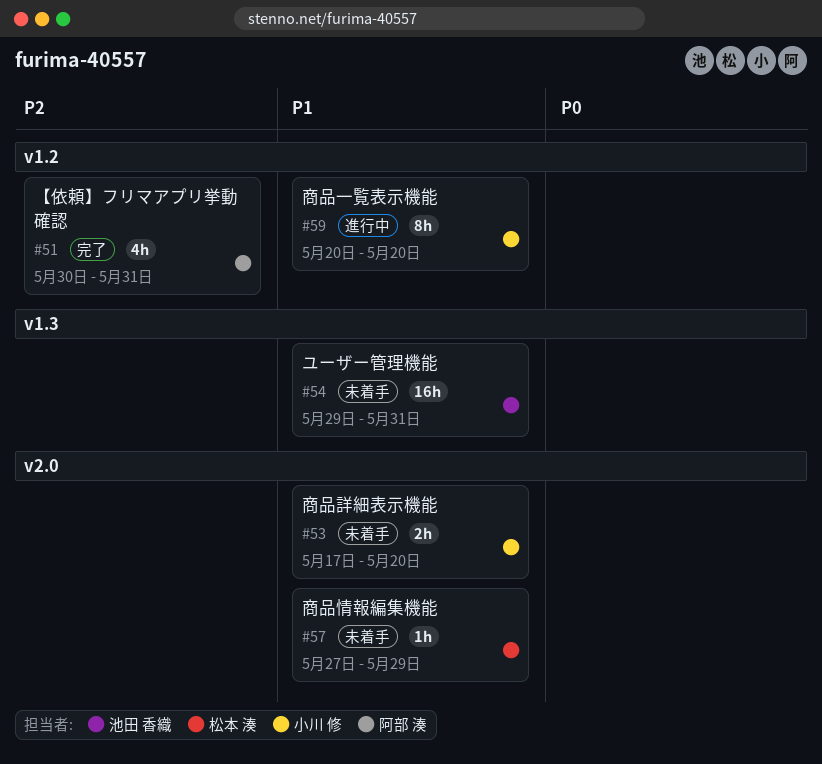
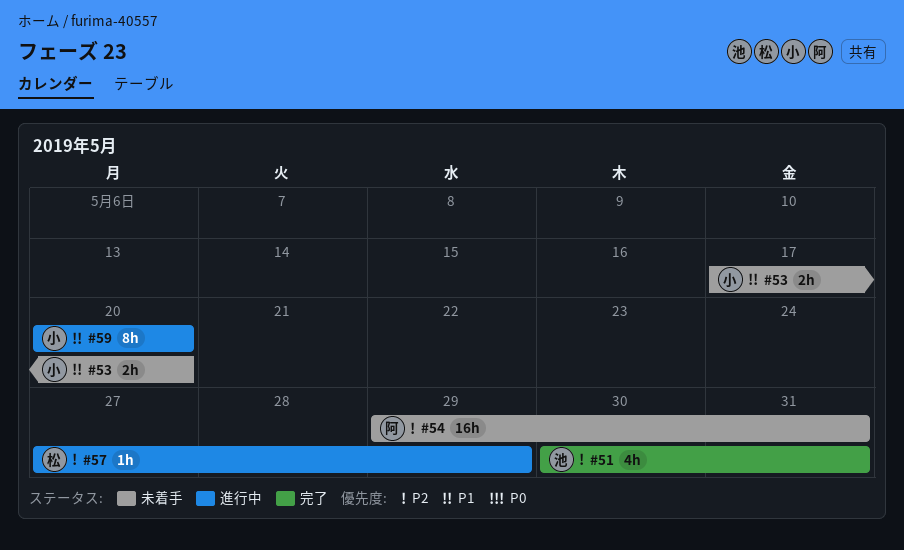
#51, owner: 阿部 湊 -> 池田 香織
#54, owner: 池田 香織 -> 阿部 湊
#54, priority: P1 -> P2
#57, status: 未着手 -> 進行中
#57, priority: P1 -> P2

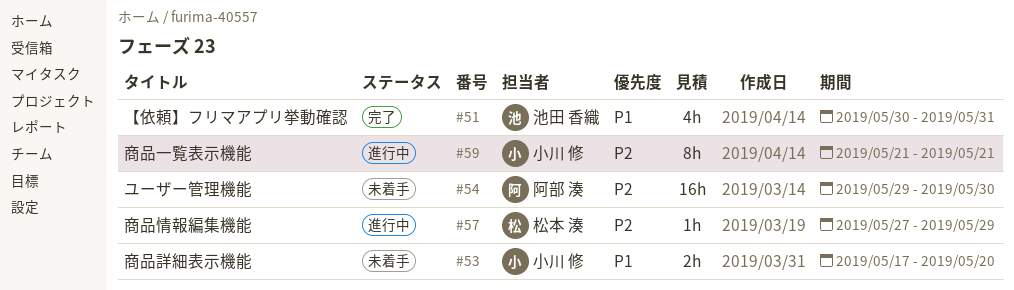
#51, priority: P2 -> P1
#54, due: May 31 -> May 30
#59, priority: P1 -> P2
#59, start: May 20 -> May 21
#59, due: May 20 -> May 21

